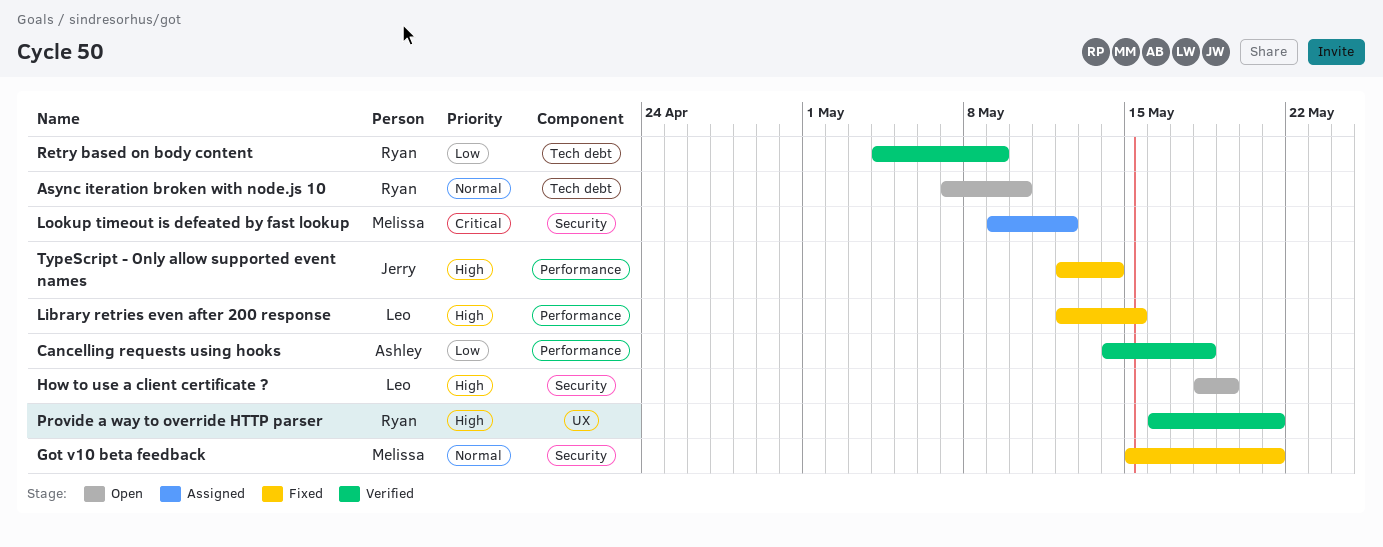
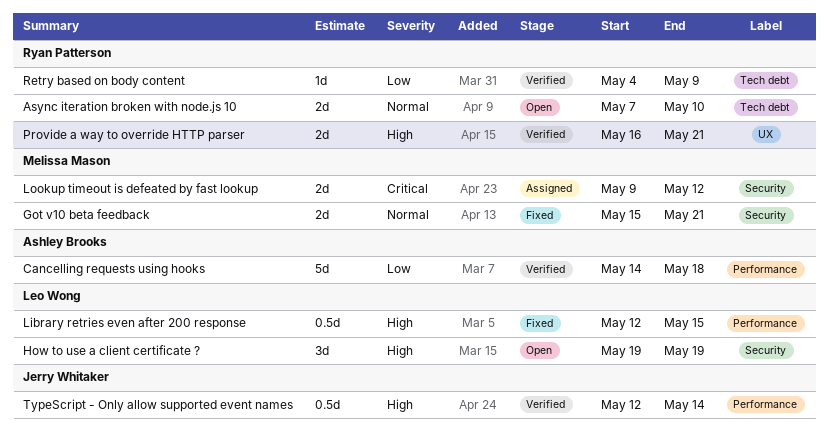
How to use a client certificate ?, start: May 18 -> May 19
TypeScript - Only allow supported event names, status: Fixed -> Verified

